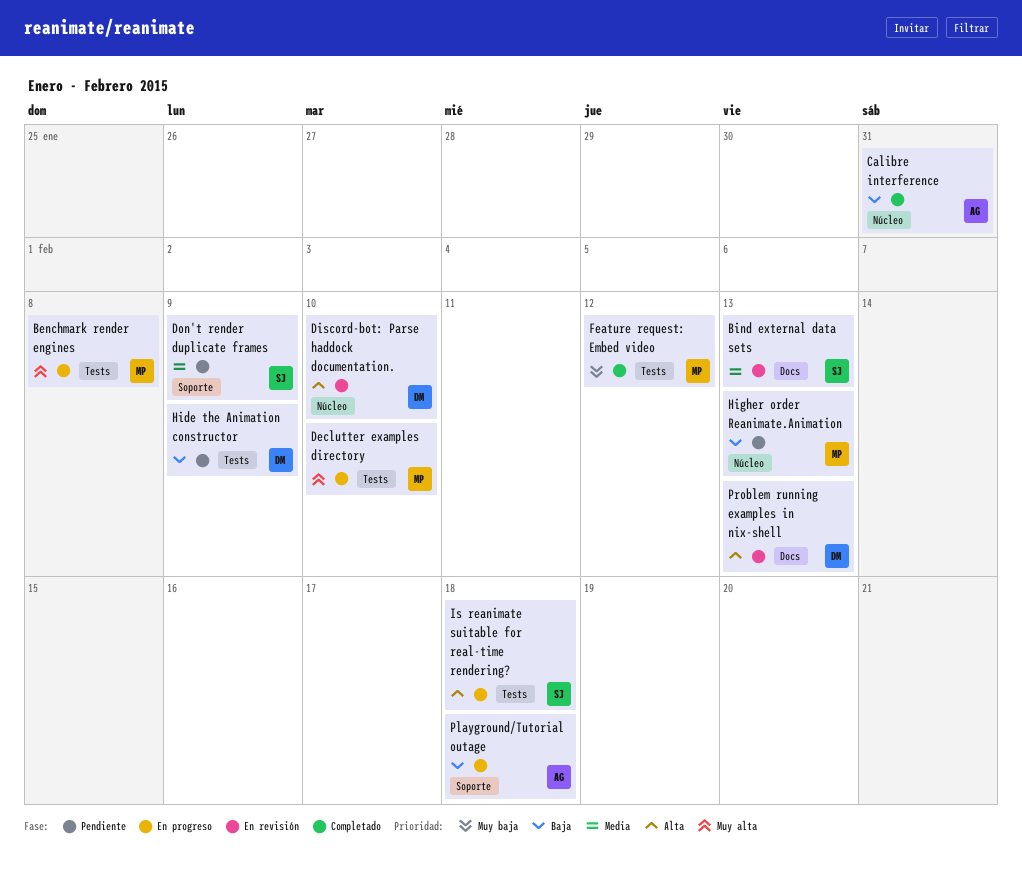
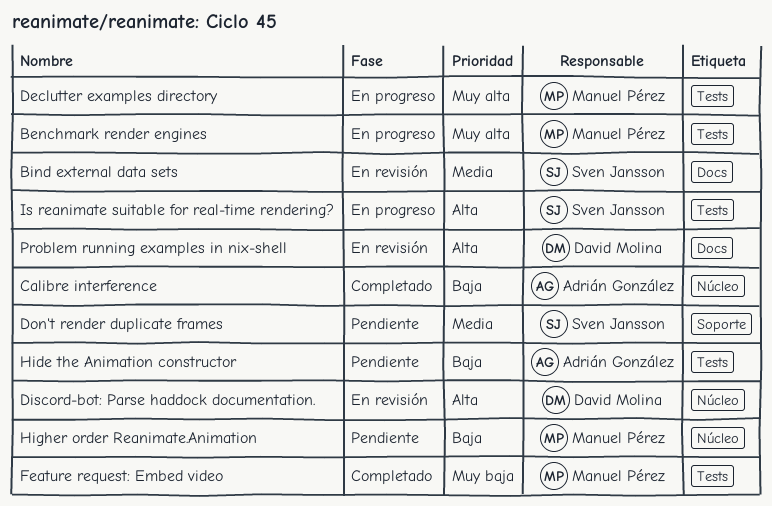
Hide the Animation constructor, owner: David Molina -> Adrián González
Playground/Tutorial outage: present -> none

